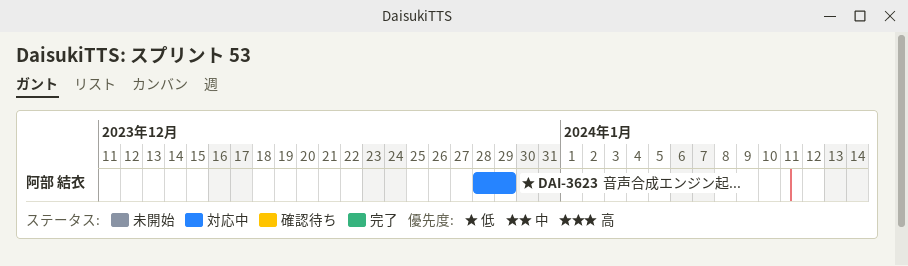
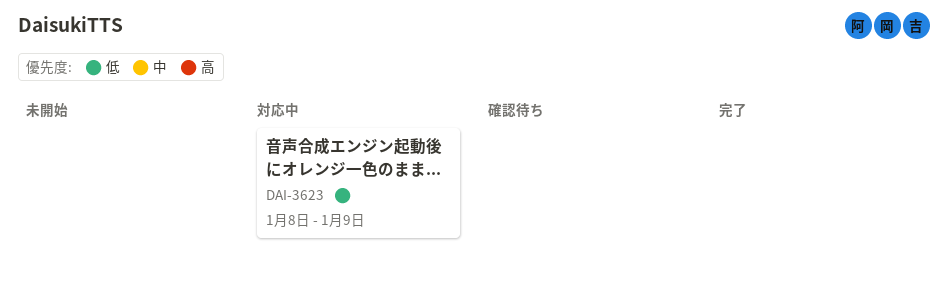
DAI-3623, start: Dec 28 -> Jan 8
DAI-3623, due: Dec 29 -> Jan 9

